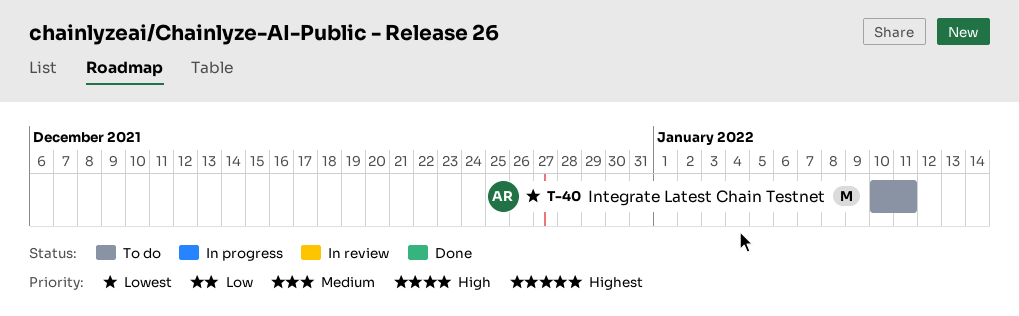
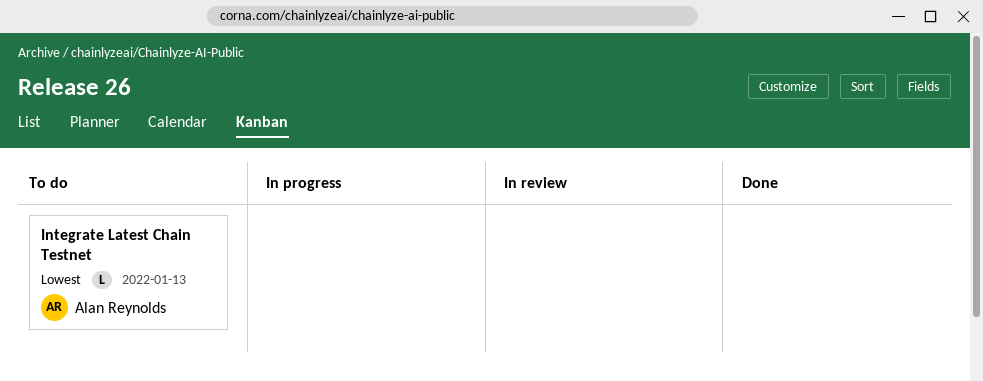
Integrate Latest Chain Testnet, estimate: M -> L
Integrate Latest Chain Testnet, due: Jan 11 -> Jan 13

